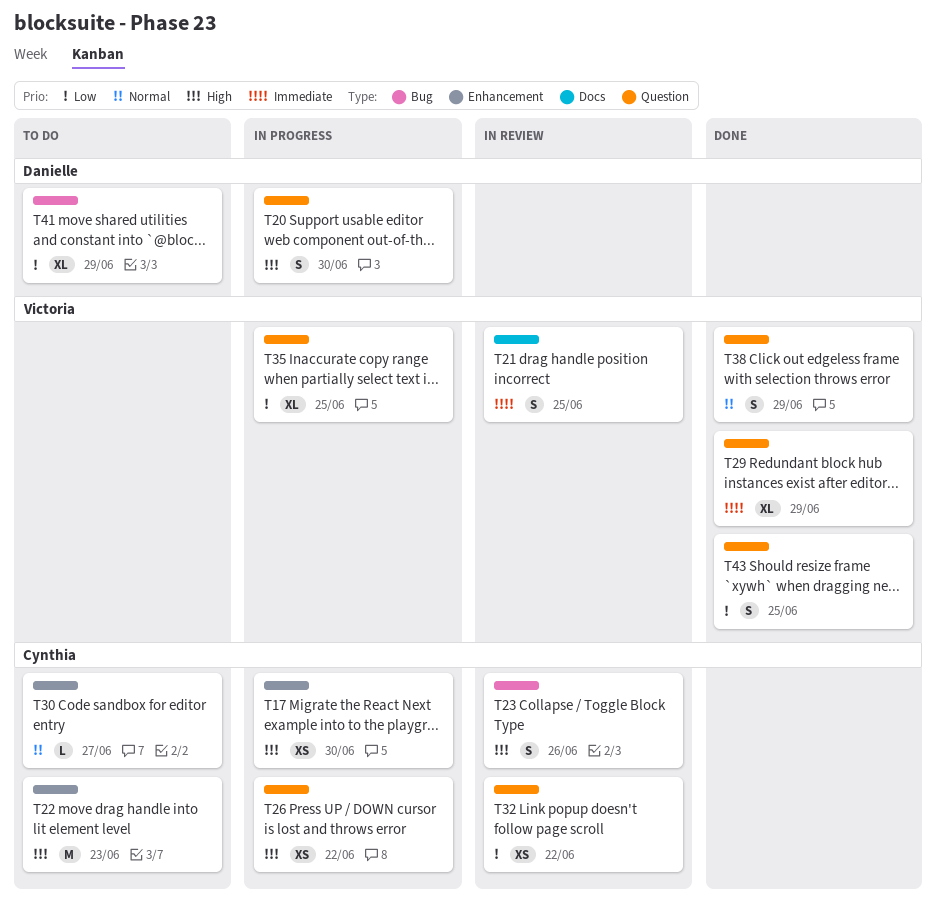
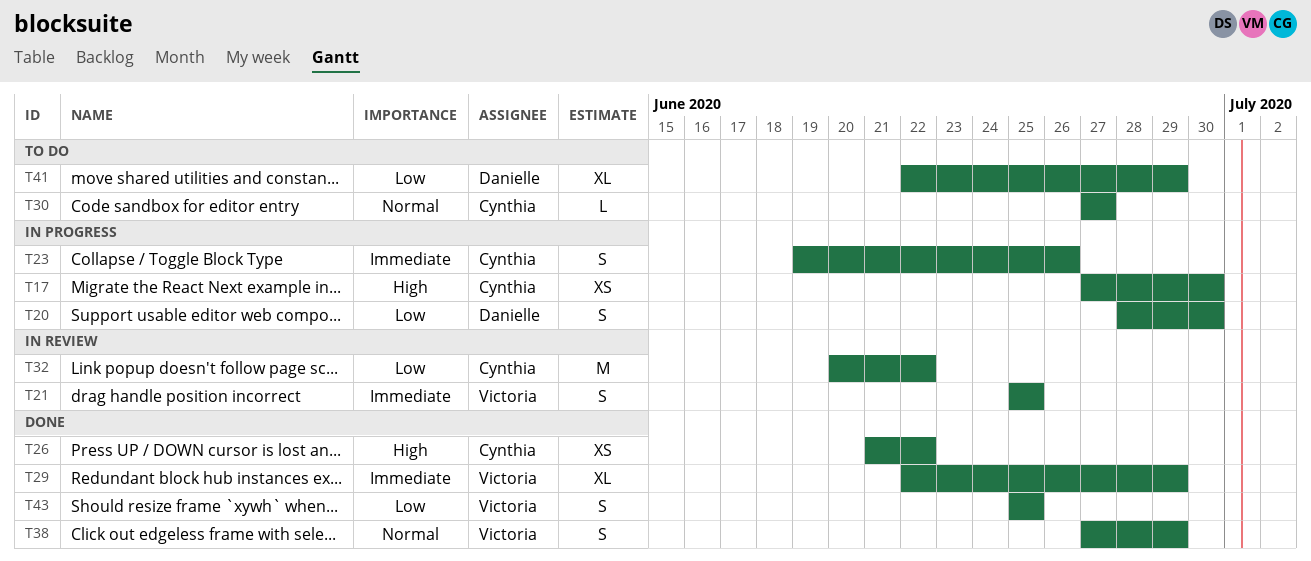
T20, priority: High -> Low
T22: present -> none
T23, status: In review -> In progress
T23, priority: High -> Immediate
T26, status: In progress -> Done
T32, estimate: XS -> M
T35: present -> none

